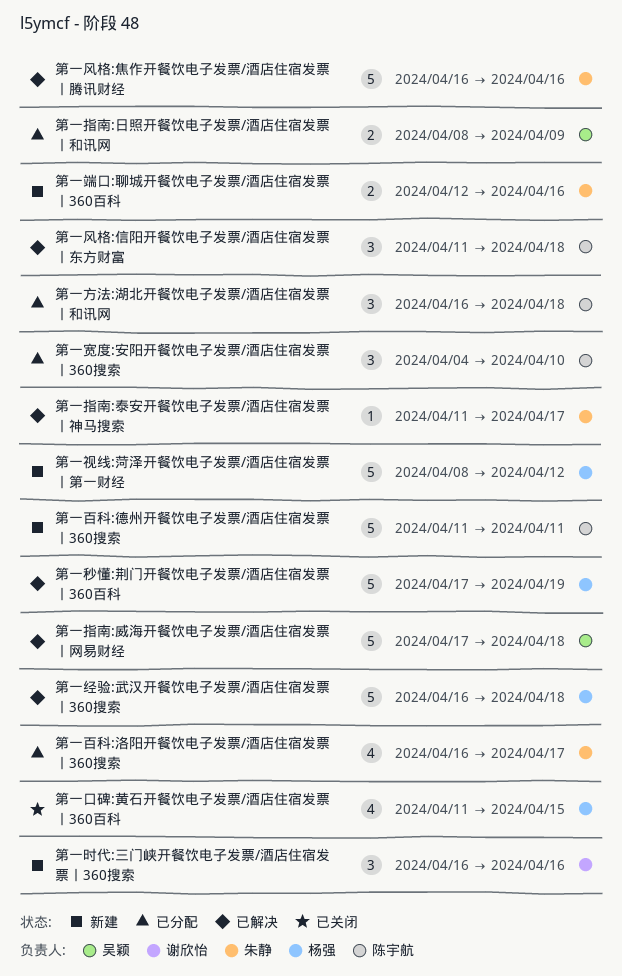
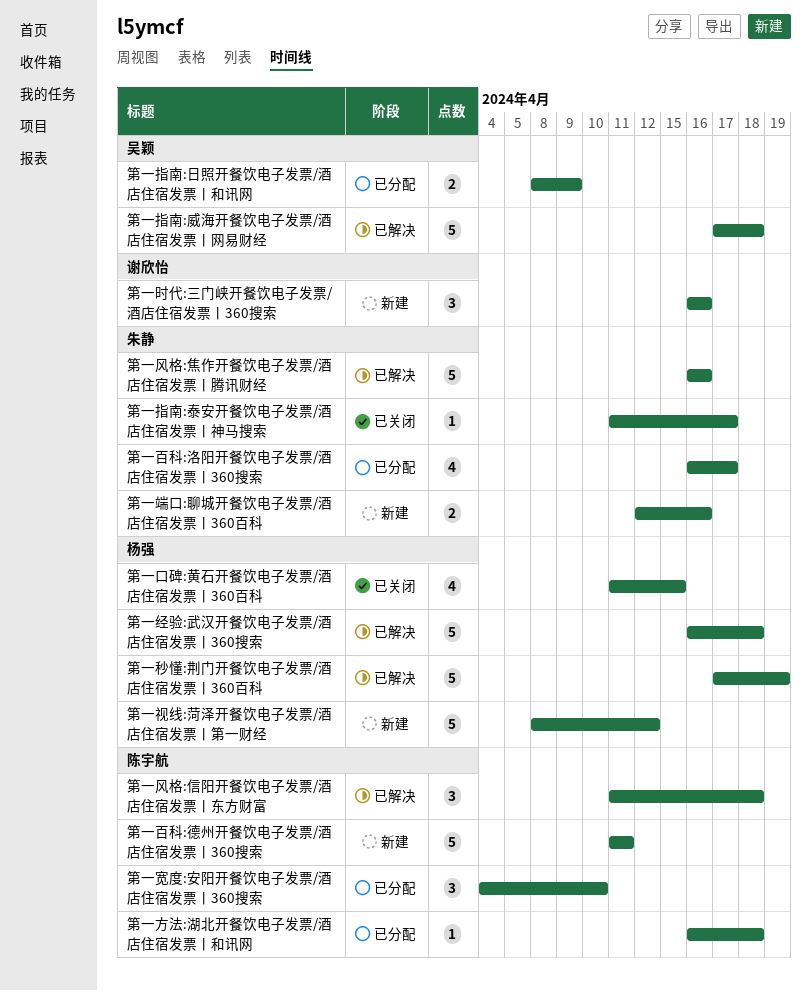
第一指南:泰安开餐饮电子发票/酒店住宿发票丨神马搜索, status: 已解决 -> 已关闭
第一方法:湖北开餐饮电子发票/酒店住宿发票丨和讯网, estimate: 3 -> 1

